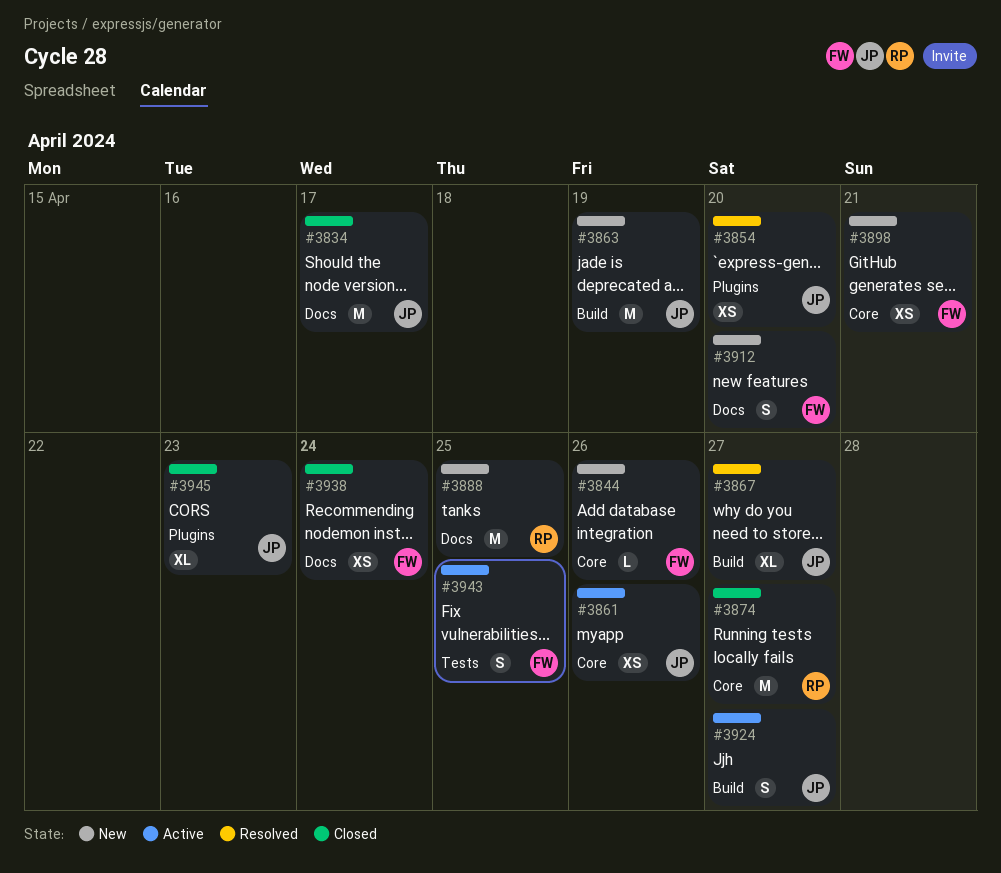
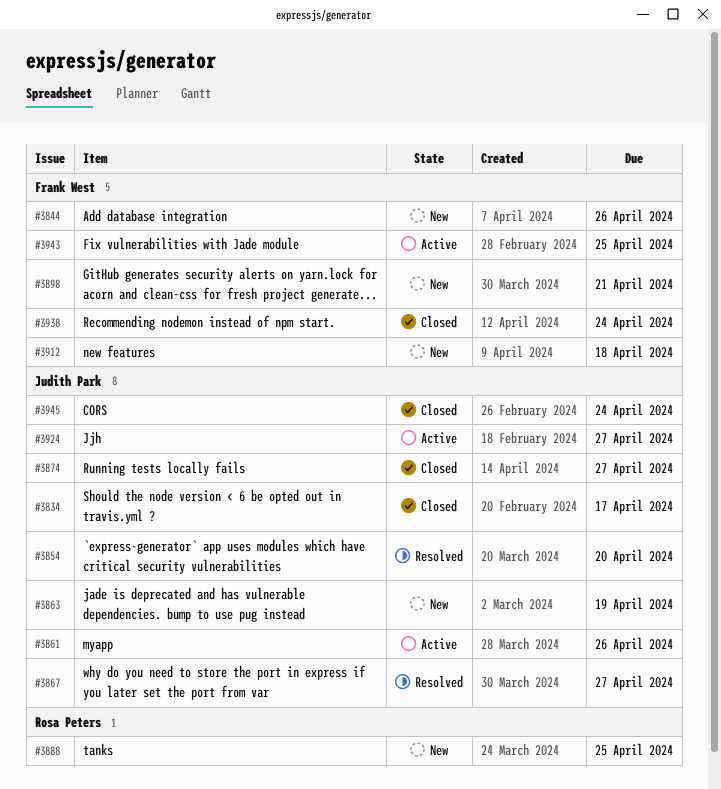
#3874, owner: Rosa Peters -> Judith Park
#3912, due: Apr 20 -> Apr 18
#3945, due: Apr 23 -> Apr 24

